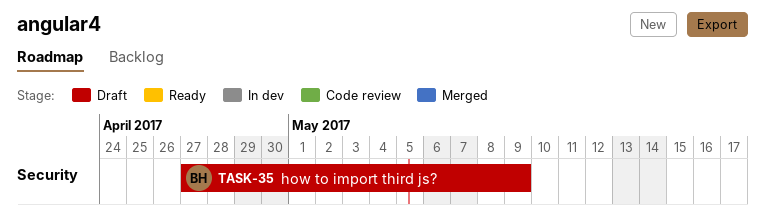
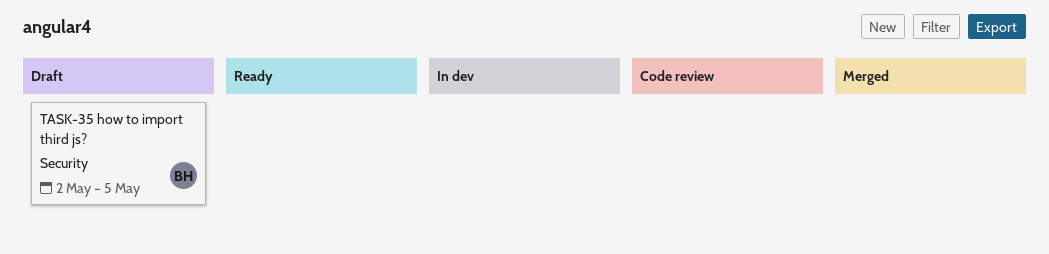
TASK-35, start: Apr 27 -> May 2
TASK-35, due: May 9 -> May 5

